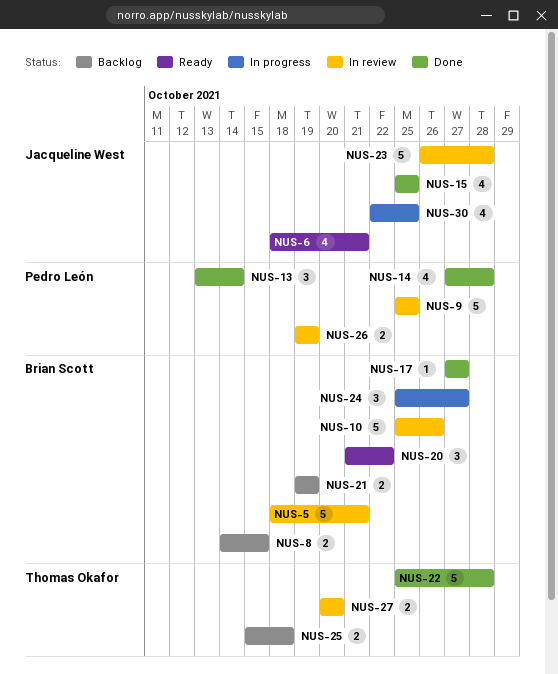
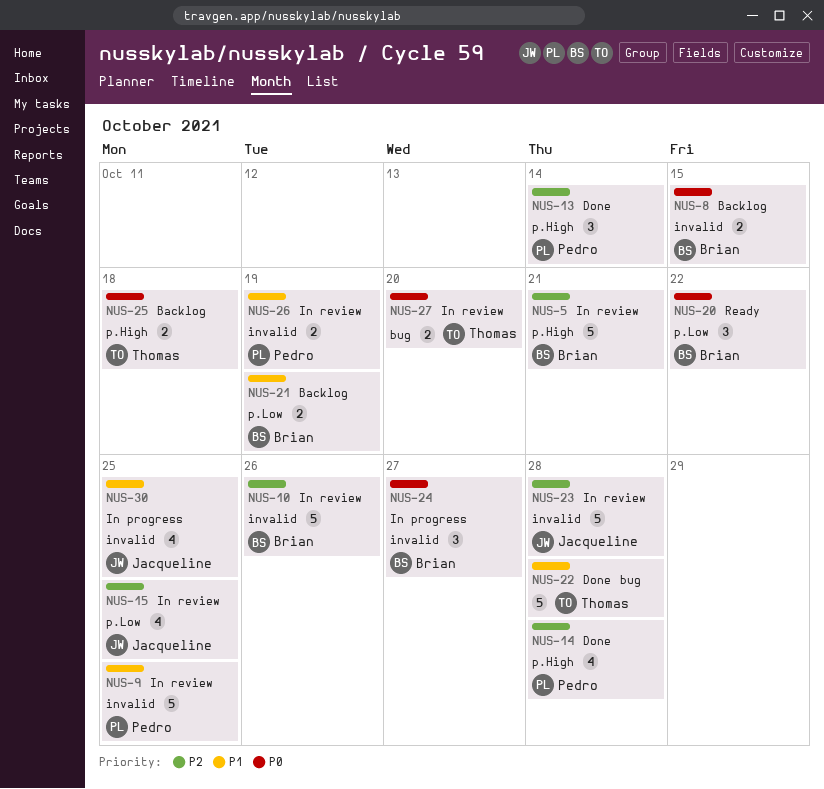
NUS-6: present -> none
NUS-15, status: Done -> In review
NUS-17: present -> none

